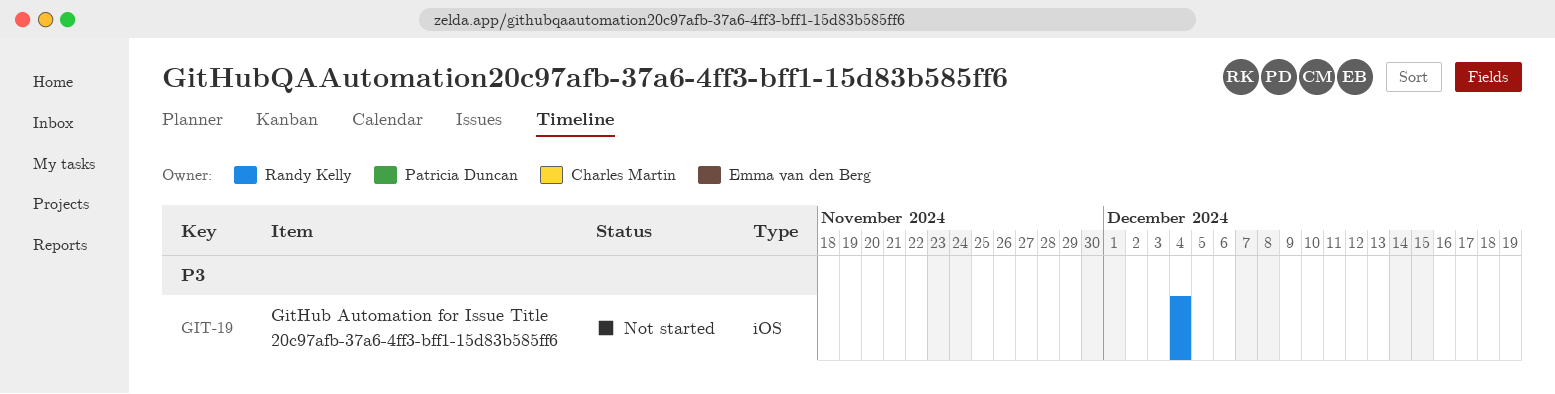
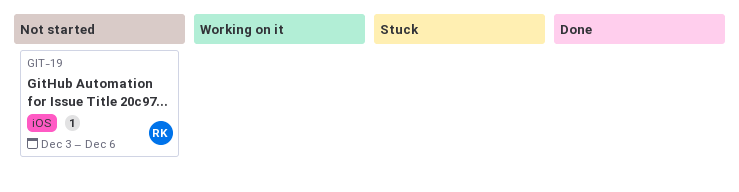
GIT-19, start: Dec 4 -> Dec 3
GIT-19, due: Dec 4 -> Dec 6

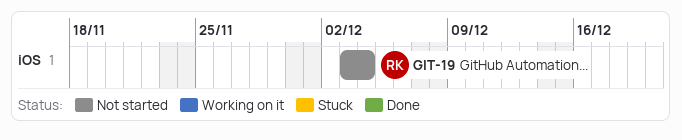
GIT-19, due: Dec 6 -> Dec 4

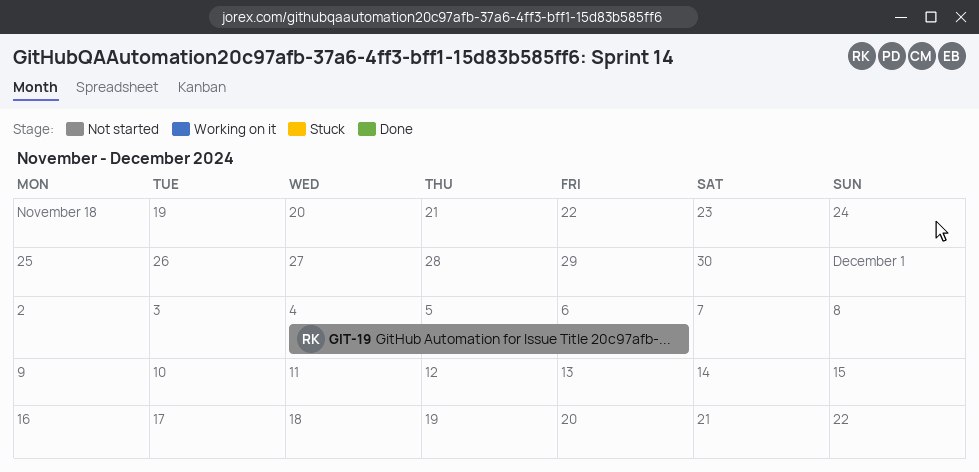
GIT-19, start: Dec 3 -> Dec 4
GIT-19, due: Dec 4 -> Dec 6

